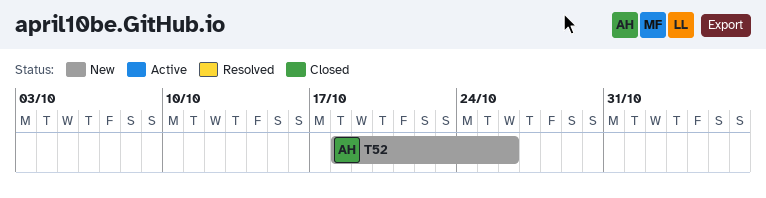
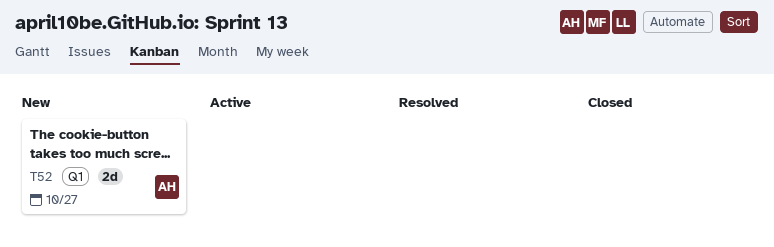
T52, due: Oct 26 -> Oct 27

